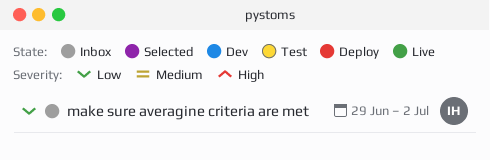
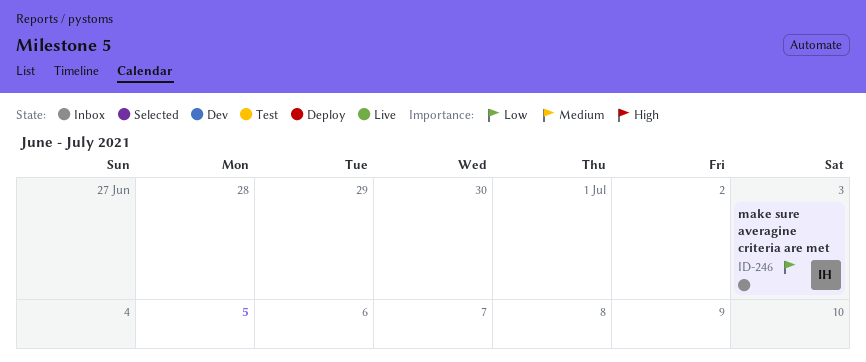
make sure averagine criteria are met, due: Jul 2 -> Jul 3

